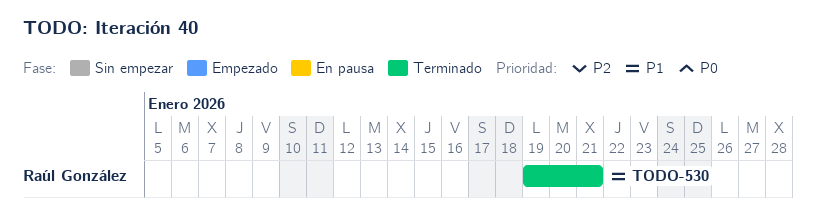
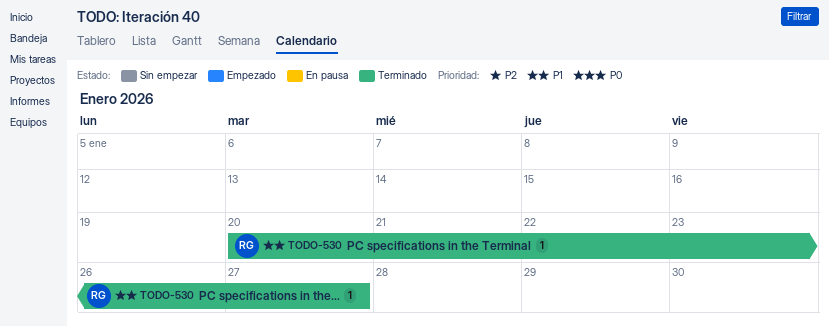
TODO-530, start: Jan 19 -> Jan 20
TODO-530, due: Jan 21 -> Jan 27

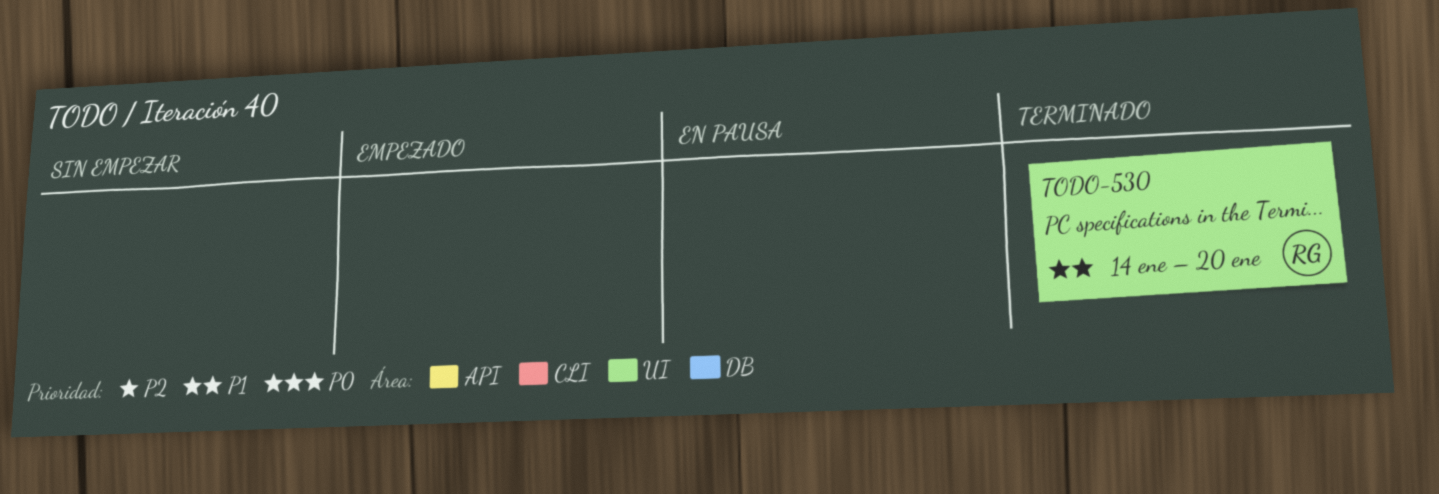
TODO-530, start: Jan 20 -> Jan 14
TODO-530, due: Jan 27 -> Jan 20

